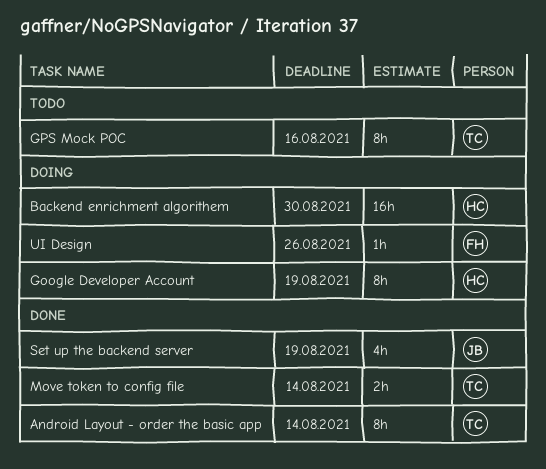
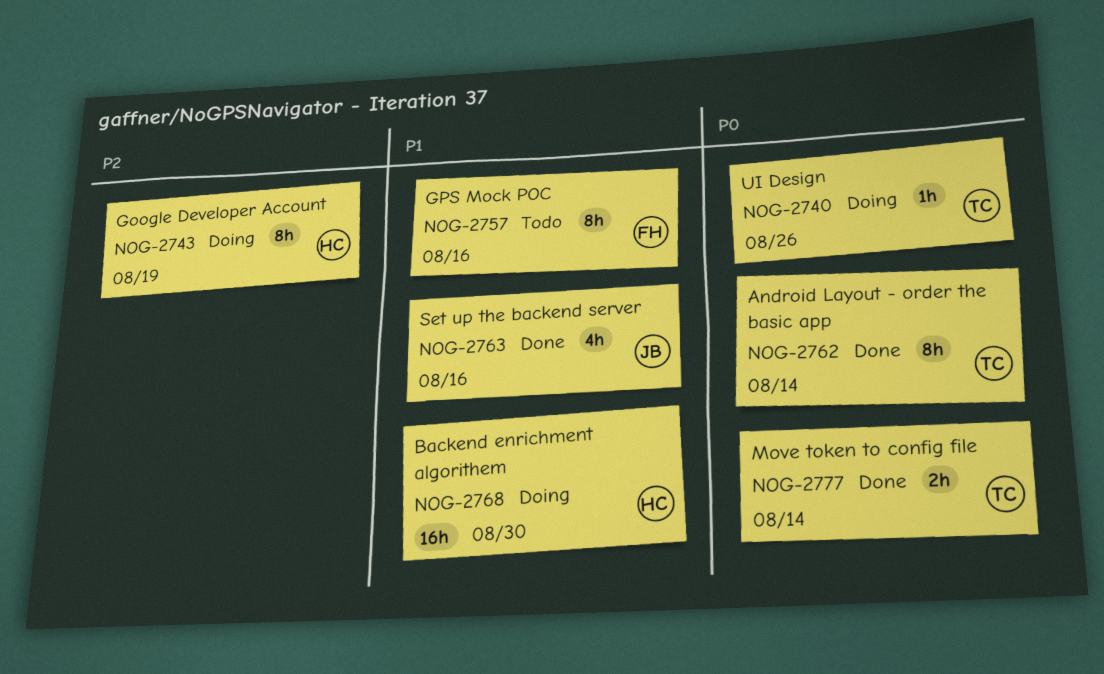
GPS Mock POC, owner: TC -> FH
Set up the backend server, due: Aug 19 -> Aug 16
UI Design, owner: FH -> TC

